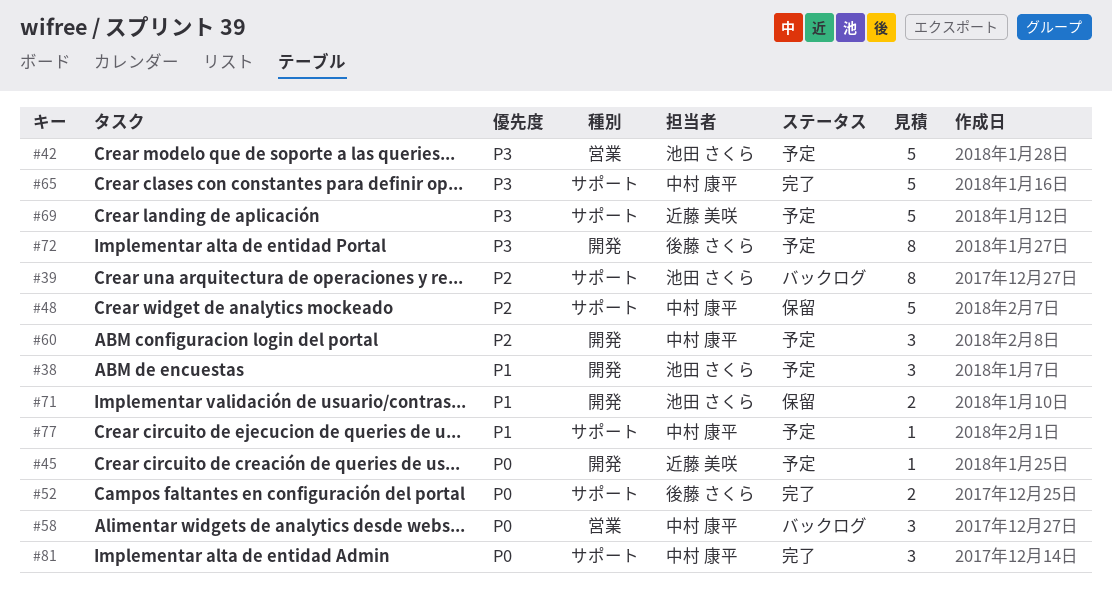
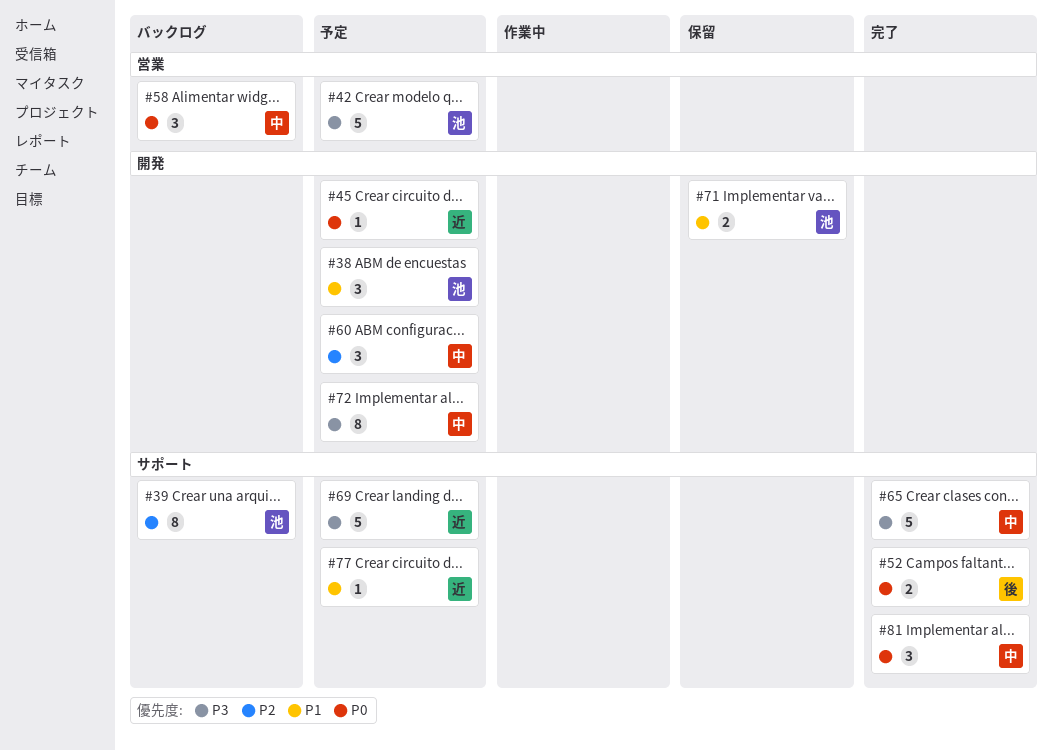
#48: present -> none
#72, owner: 後藤 さくら -> 中村 康平
#77, owner: 中村 康平 -> 近藤 美咲

